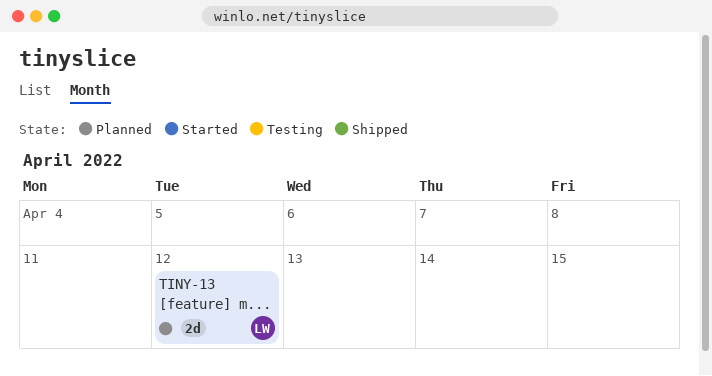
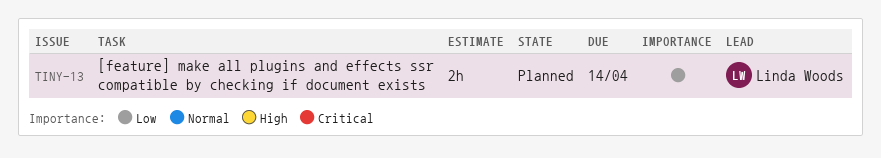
TINY-13, estimate: 2d -> 2h
TINY-13, due: Apr 12 -> Apr 14

